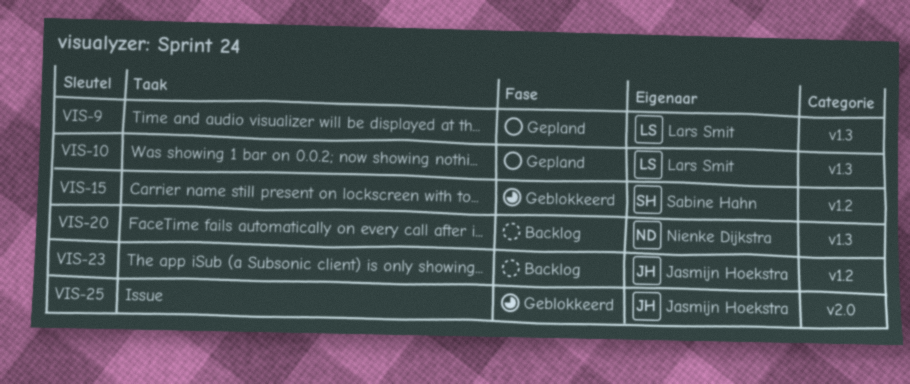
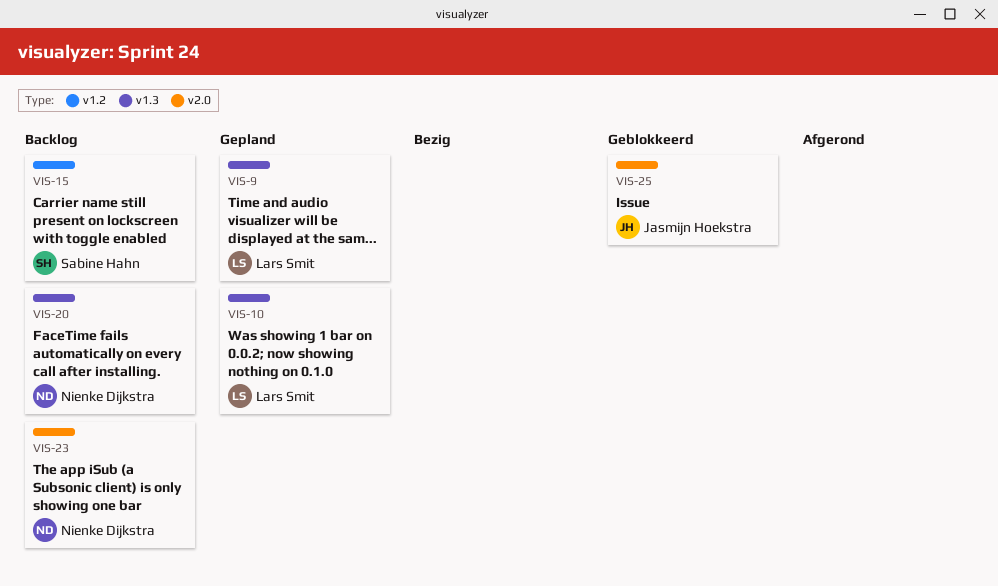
VIS-15, status: Geblokkeerd -> Backlog
VIS-23, owner: Jasmijn Hoekstra -> Nienke Dijkstra
VIS-23, label: v1.2 -> v2.0

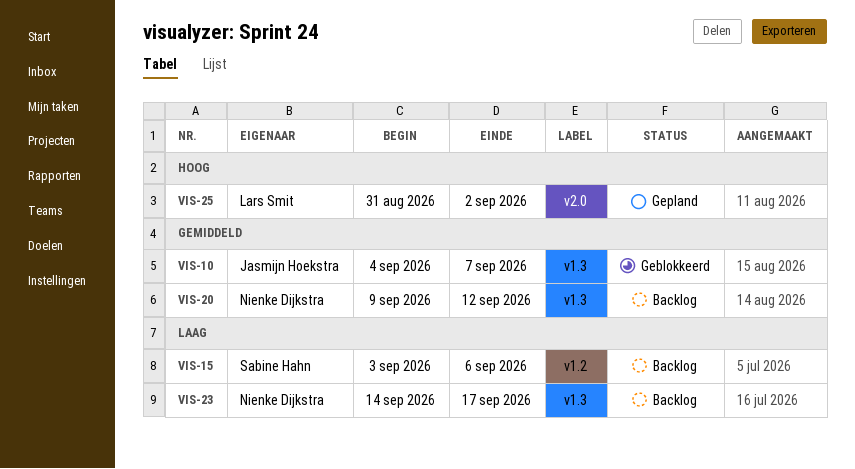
VIS-9: present -> none
VIS-10, status: Gepland -> Geblokkeerd
VIS-10, owner: Lars Smit -> Jasmijn Hoekstra
VIS-23, label: v2.0 -> v1.3
VIS-25, status: Geblokkeerd -> Gepland
VIS-25, owner: Jasmijn Hoekstra -> Lars Smit

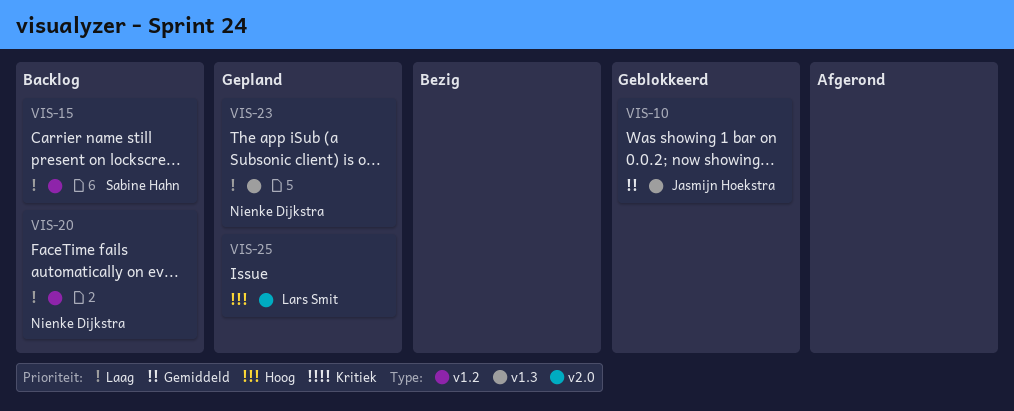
VIS-20, priority: Gemiddeld -> Laag
VIS-20, label: v1.3 -> v1.2
VIS-23, status: Backlog -> Gepland

